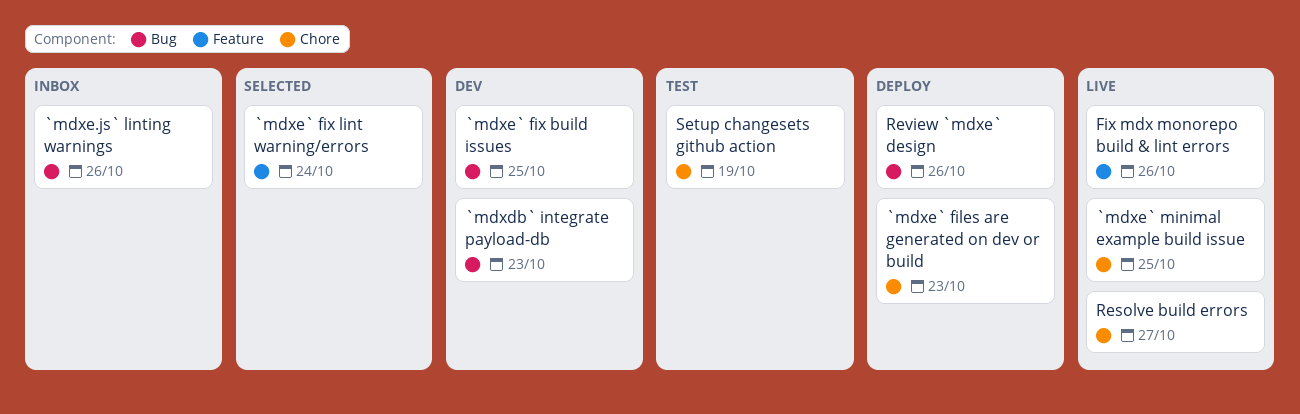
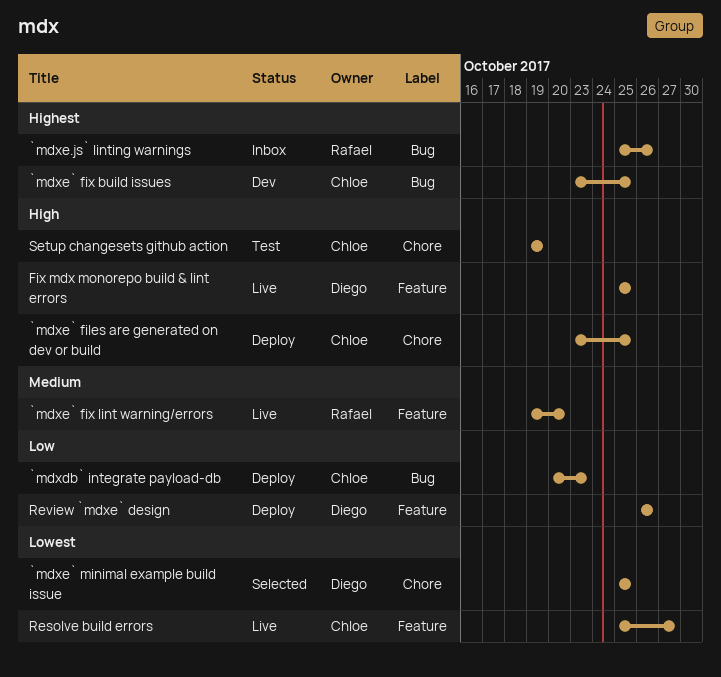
`mdxdb` integrate payload-db, status: Dev -> Deploy
`mdxe` files are generated on dev or build, due: Oct 23 -> Oct 25
`mdxe` fix lint warning/errors, status: Selected -> Live
`mdxe` fix lint warning/errors, due: Oct 24 -> Oct 20
`mdxe` minimal example build issue, status: Live -> Selected
Fix mdx monorepo build & lint errors, due: Oct 26 -> Oct 25
Resolve build errors, label: Chore -> Feature
Review `mdxe` design, label: Bug -> Feature

